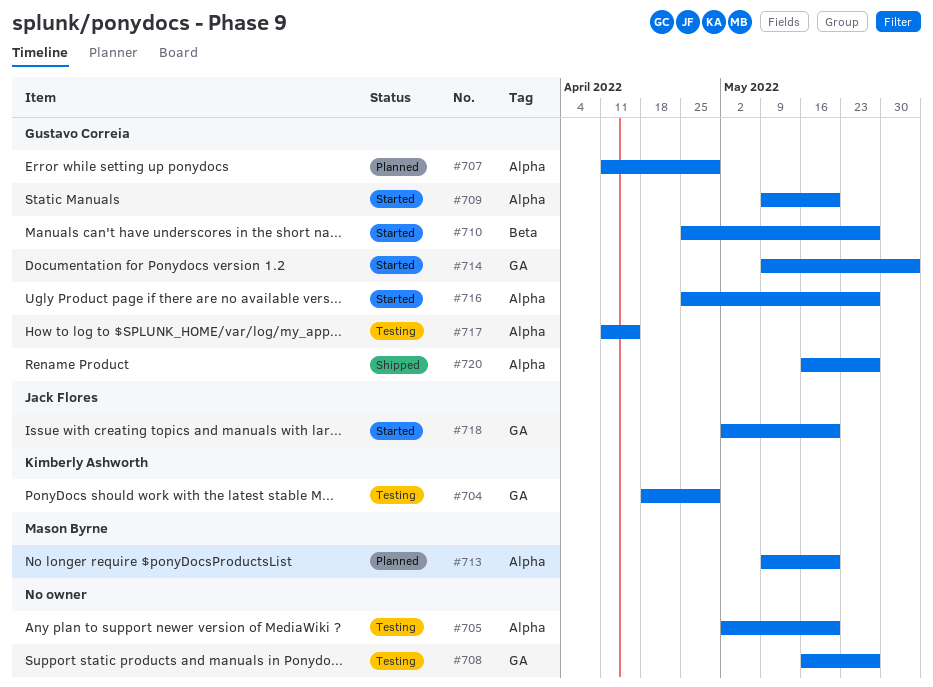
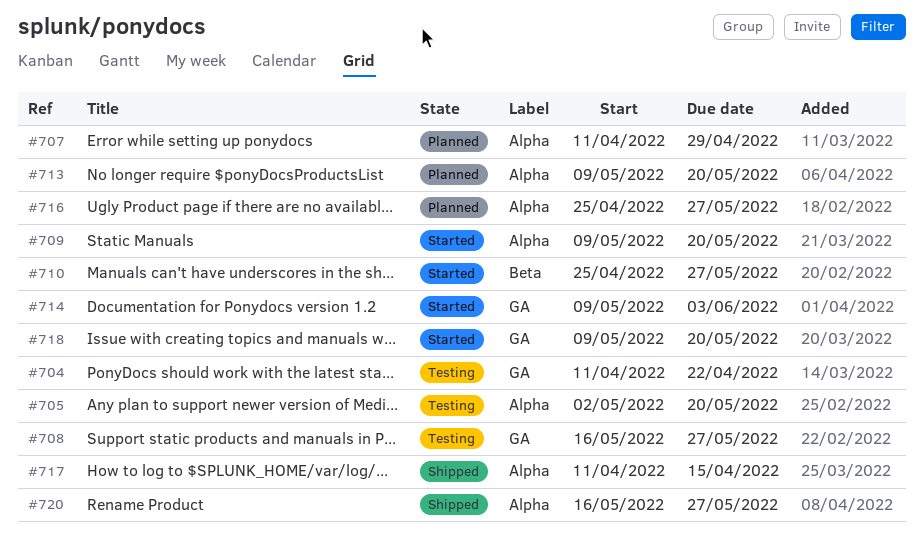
#704, start: Apr 18 -> Apr 11
#704, due: Apr 29 -> Apr 22
#716, status: Started -> Planned
#717, status: Testing -> Shipped
#718, start: May 2 -> May 9

